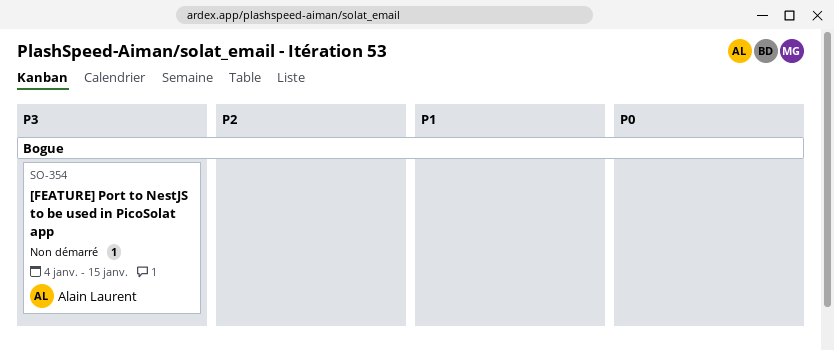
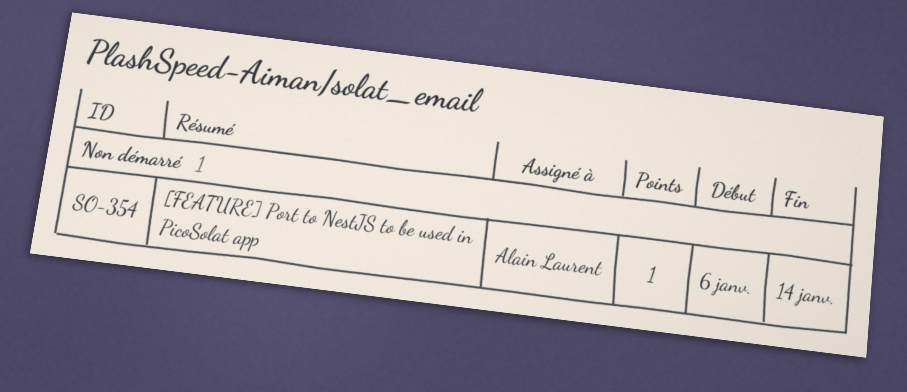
SO-354, start: Jan 4 -> Jan 6
SO-354, due: Jan 15 -> Jan 14

